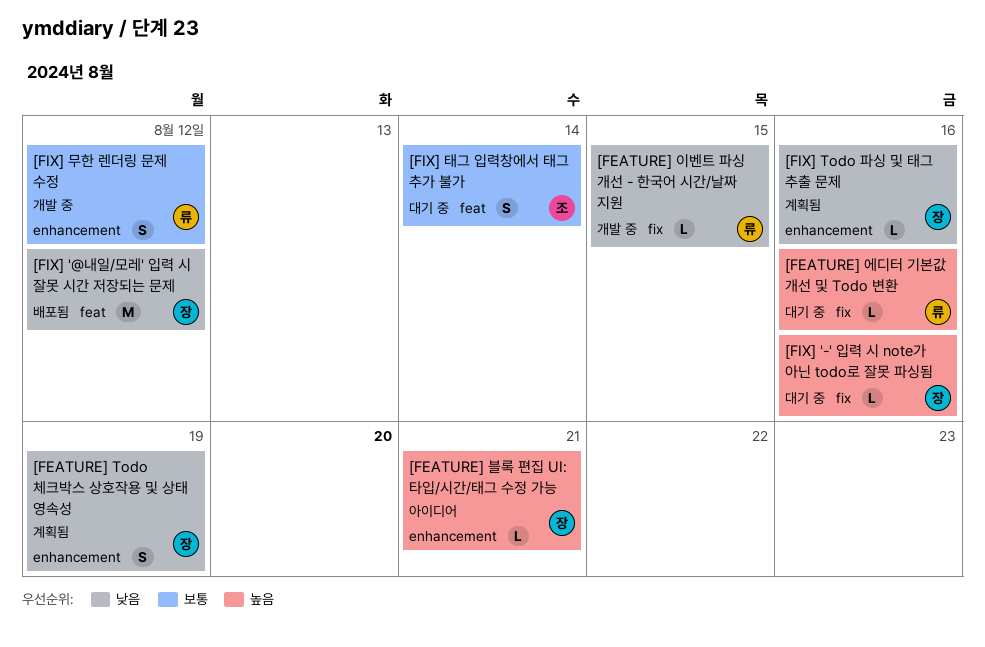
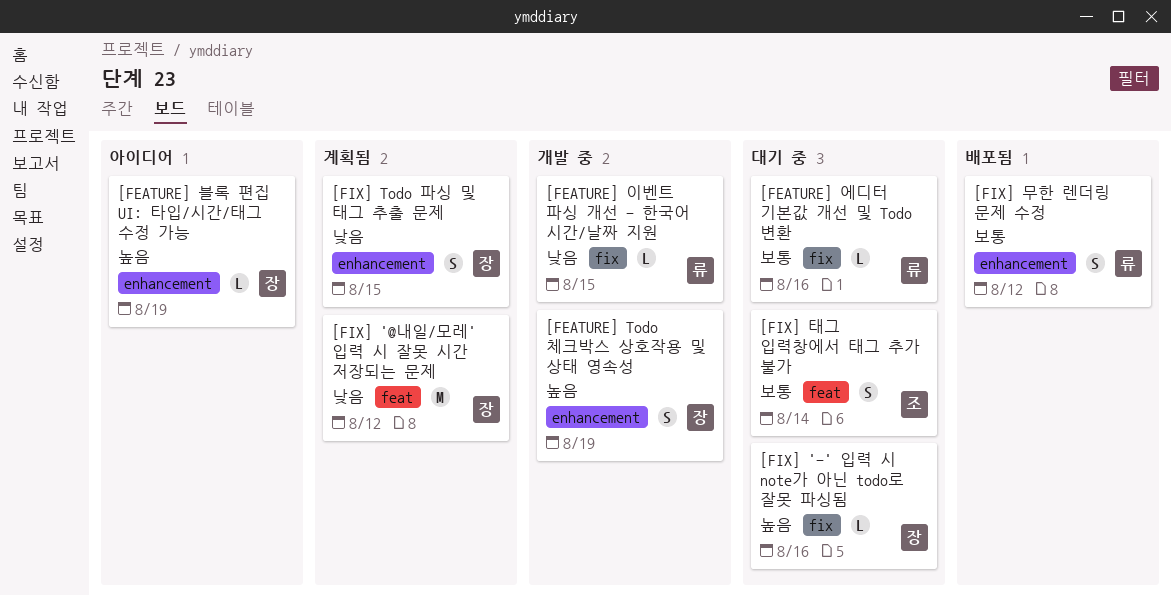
[FEATURE] Todo 체크박스 상호작용 및 상태 영속성, status: 계획됨 -> 개발 중
[FEATURE] Todo 체크박스 상호작용 및 상태 영속성, priority: 낮음 -> 높음
[FEATURE] 블록 편집 UI: 타입/시간/태그 수정 가능, due: Aug 21 -> Aug 19
[FEATURE] 에디터 기본값 개선 및 Todo 변환, priority: 높음 -> 보통
[FIX] '@내일/모레' 입력 시 잘못 시간 저장되는 문제, status: 배포됨 -> 계획됨
[FIX] Todo 파싱 및 태그 추출 문제, estimate: L -> S
[FIX] Todo 파싱 및 태그 추출 문제, due: Aug 16 -> Aug 15
[FIX] 무한 렌더링 문제 수정, status: 개발 중 -> 배포됨

